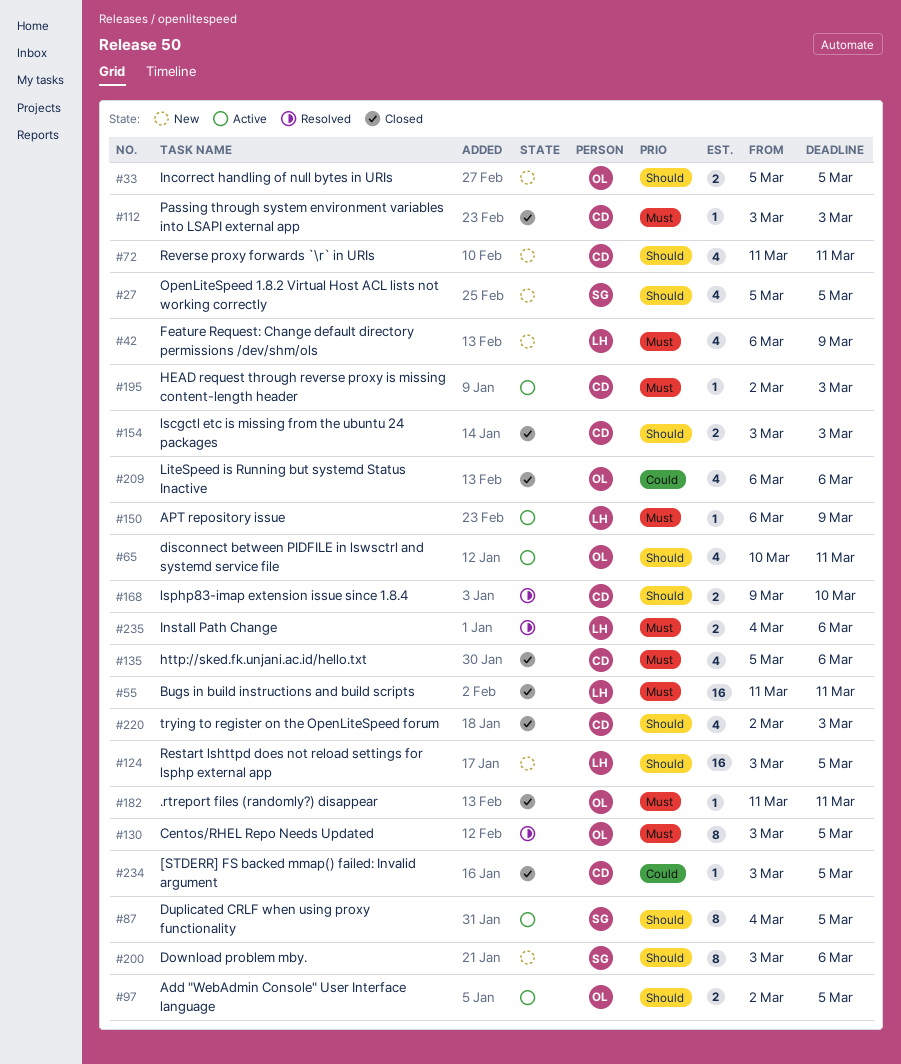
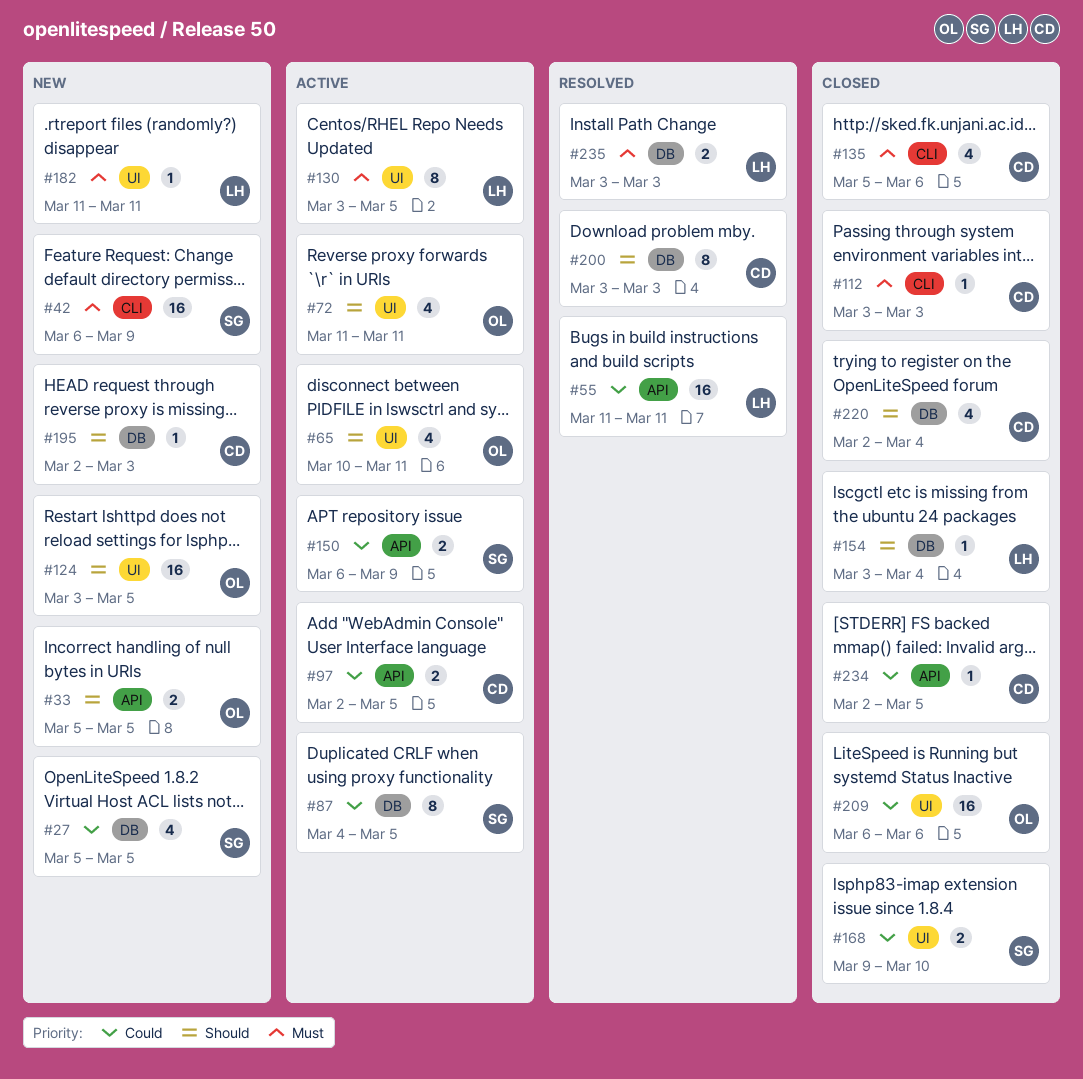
#27, priority: Should -> Could
#42, owner: LH -> SG
#42, estimate: 4 -> 16
#55, status: Closed -> Resolved
#55, priority: Must -> Could
#72, status: New -> Active
#72, owner: CD -> OL
#87, priority: Should -> Could
#97, owner: OL -> CD
#97, priority: Should -> Could
#124, owner: LH -> OL
#130, status: Resolved -> Active
#130, owner: OL -> LH
#150, owner: LH -> SG
#150, priority: Must -> Could
#150, estimate: 1 -> 2
#154, owner: CD -> LH
#154, estimate: 2 -> 1
#154, due: Mar 3 -> Mar 4
#168, status: Resolved -> Closed
#168, owner: CD -> SG
#168, priority: Should -> Could
#182, status: Closed -> New
#182, owner: OL -> LH
#195, status: Active -> New
#195, priority: Must -> Should
#200, status: New -> Resolved
#200, owner: SG -> CD
#200, due: Mar 6 -> Mar 3
#209, estimate: 4 -> 16
#220, due: Mar 3 -> Mar 4
#234, start: Mar 3 -> Mar 2
#235, start: Mar 4 -> Mar 3
#235, due: Mar 6 -> Mar 3

